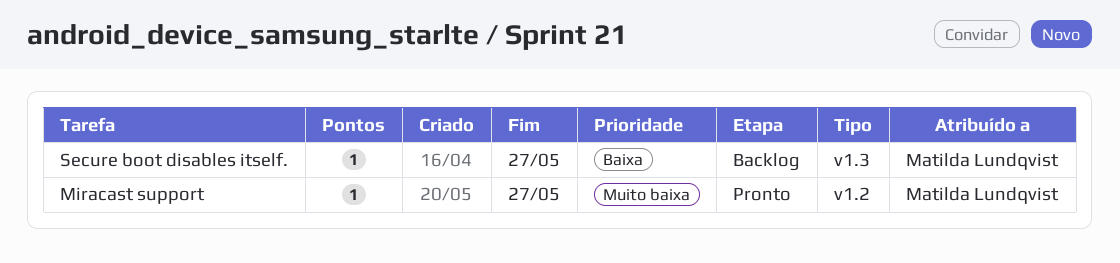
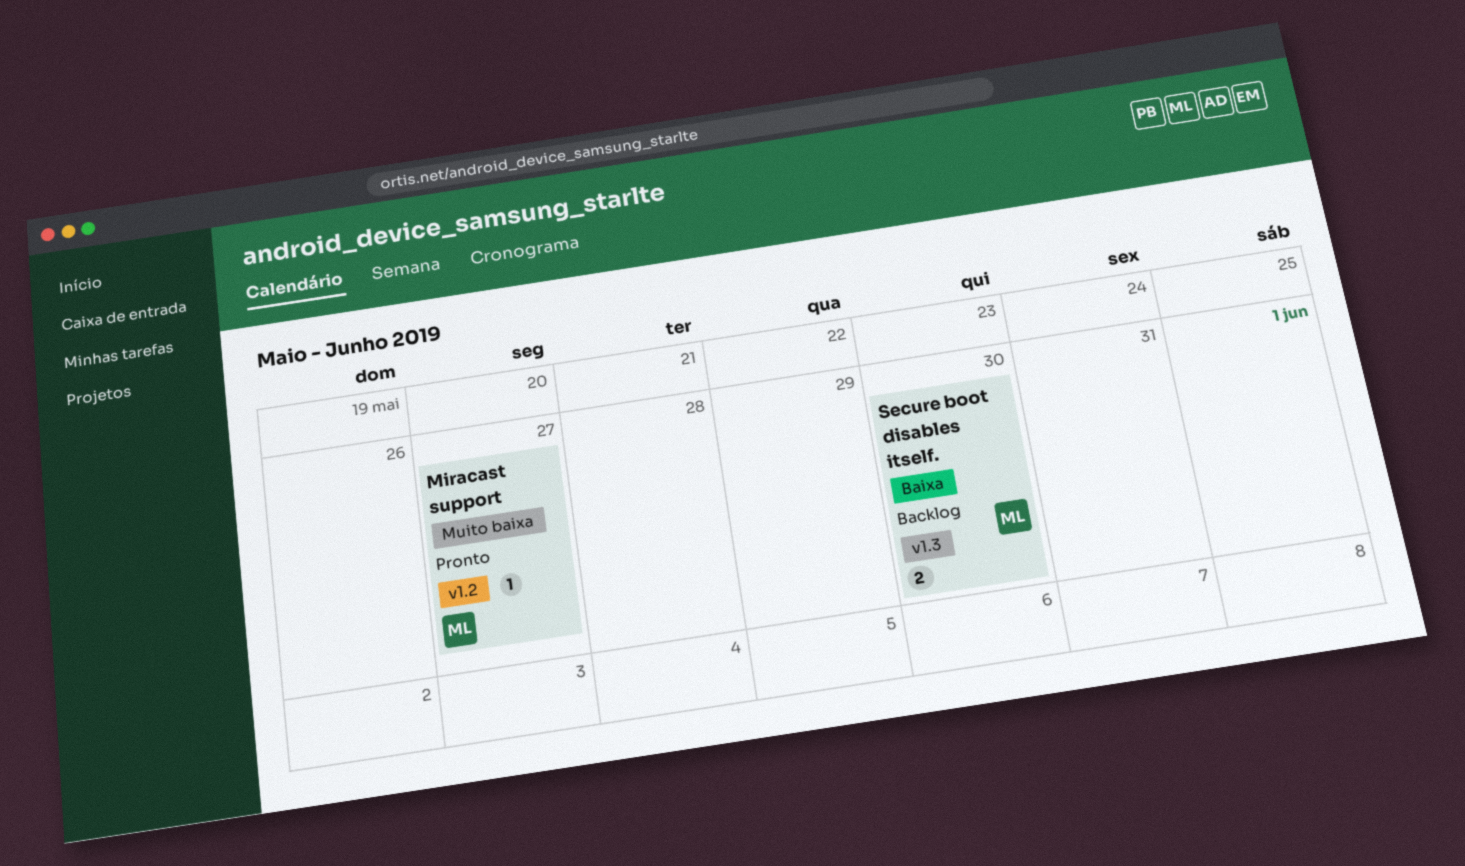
Secure boot disables itself., estimate: 1 -> 2
Secure boot disables itself., due: May 27 -> May 30

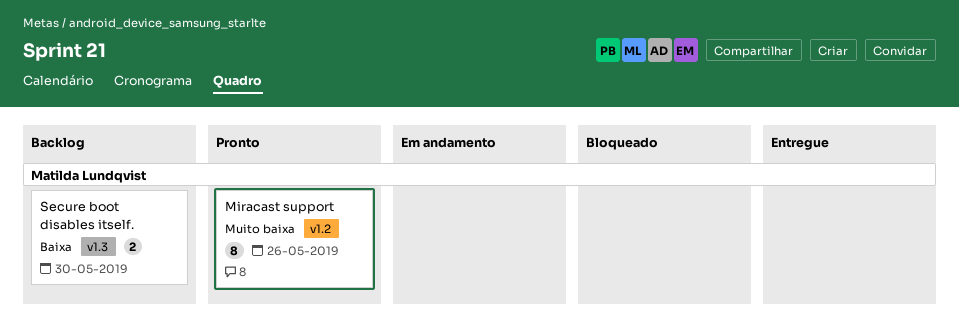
Miracast support, estimate: 1 -> 8
Miracast support, due: May 27 -> May 26

